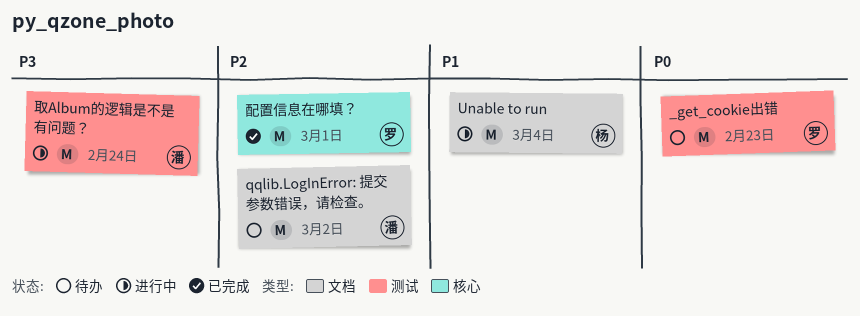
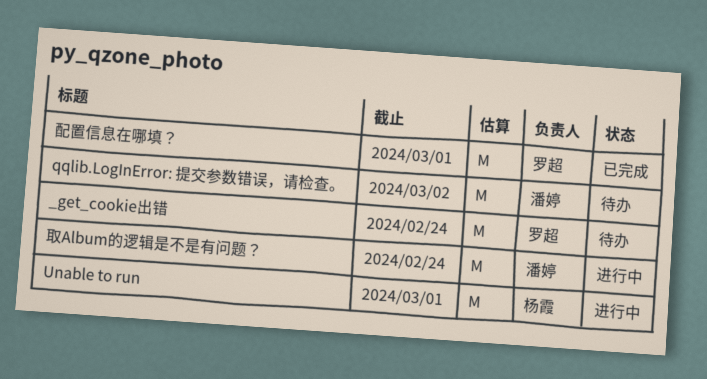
_get_cookie出错, due: Feb 23 -> Feb 24
Unable to run, due: Mar 4 -> Mar 1

